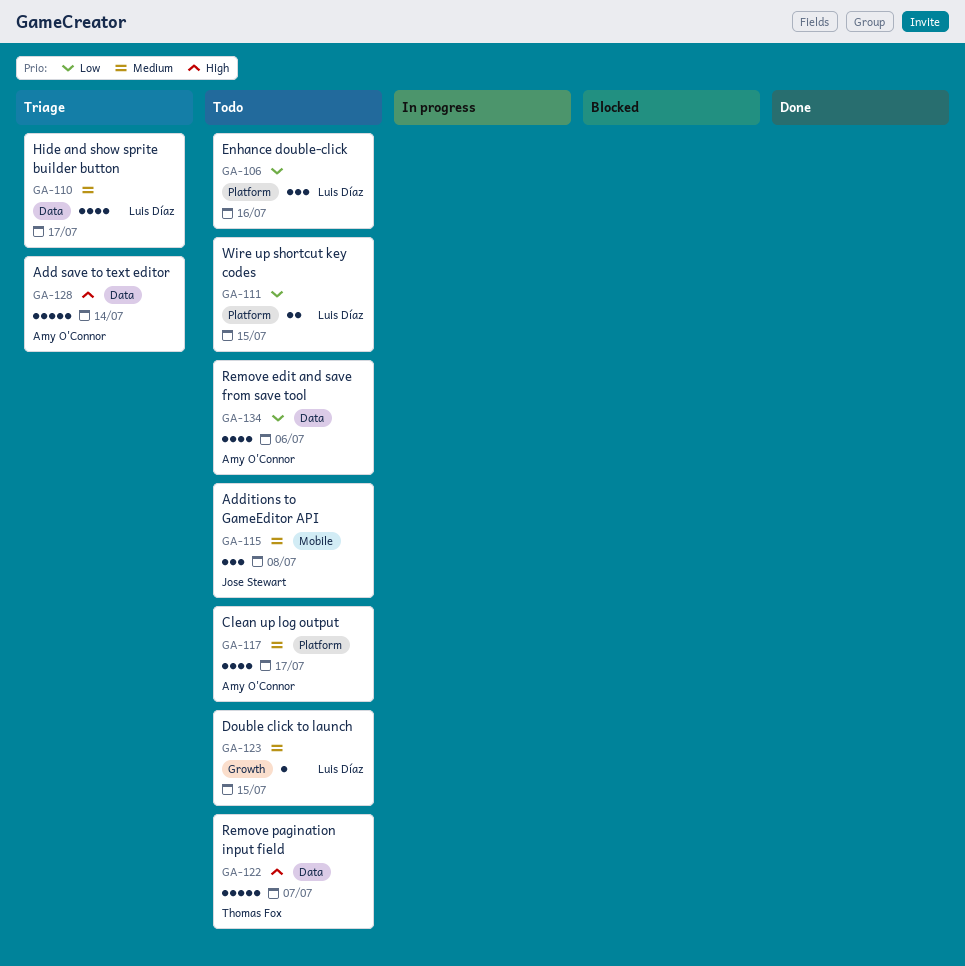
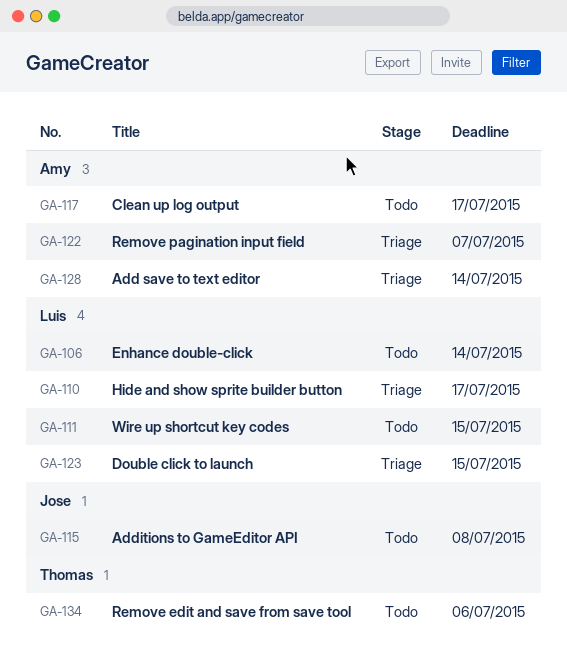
GA-106, due: Jul 16 -> Jul 14
GA-122, status: Todo -> Triage
GA-122, owner: Thomas Fox -> Amy O'Connor
GA-123, status: Todo -> Triage
GA-134, owner: Amy O'Connor -> Thomas Fox

